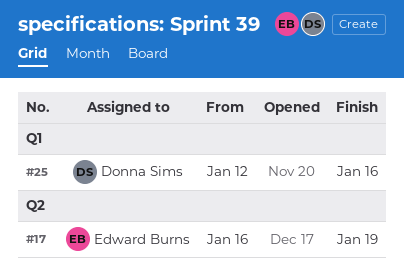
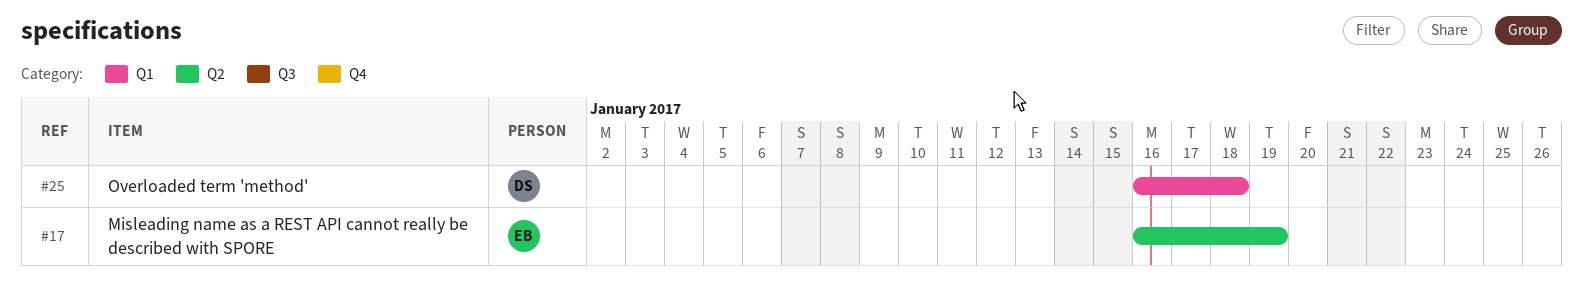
#25, start: Jan 12 -> Jan 16
#25, due: Jan 16 -> Jan 18

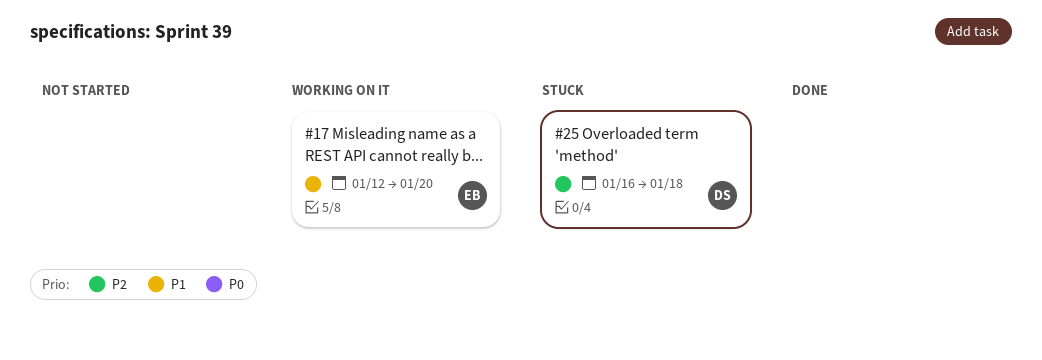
#17, start: Jan 16 -> Jan 12
#17, due: Jan 19 -> Jan 20

